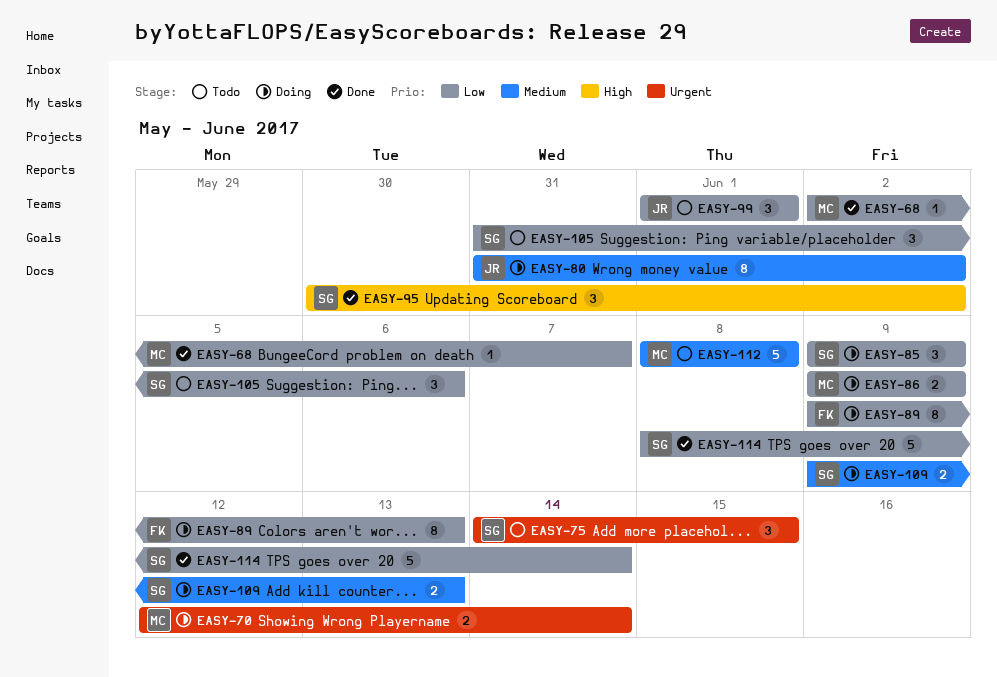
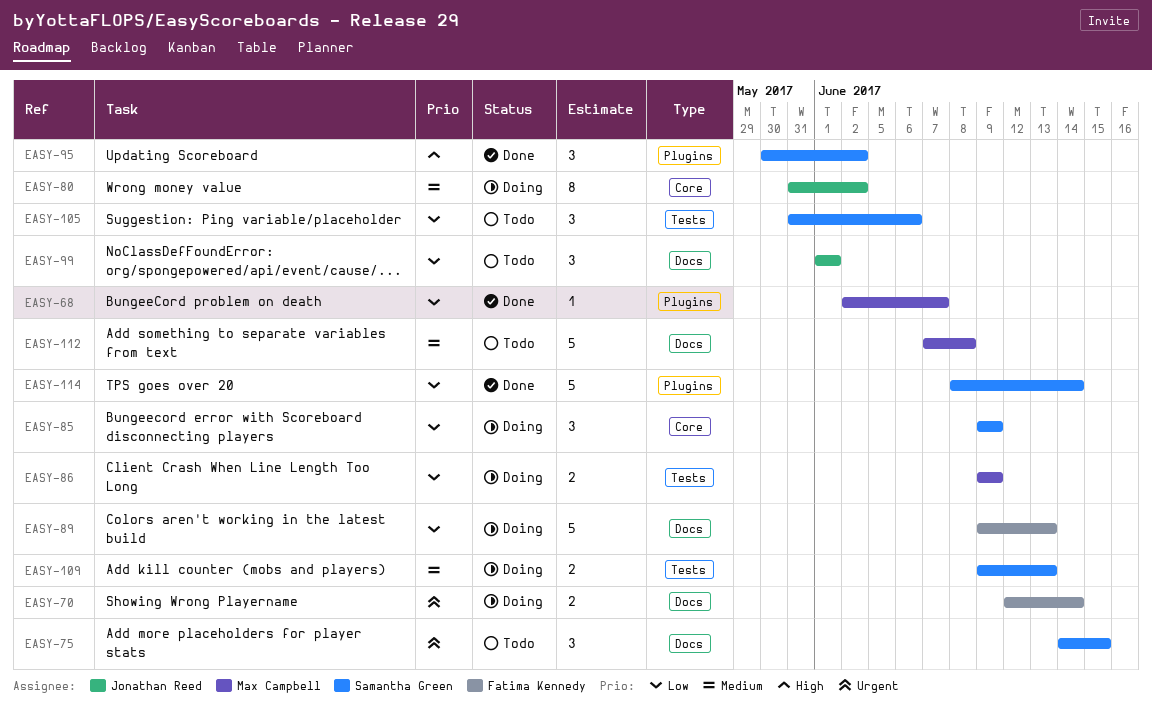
EASY-70, owner: Max Campbell -> Fatima Kennedy
EASY-89, estimate: 8 -> 5
EASY-112, start: Jun 8 -> Jun 7

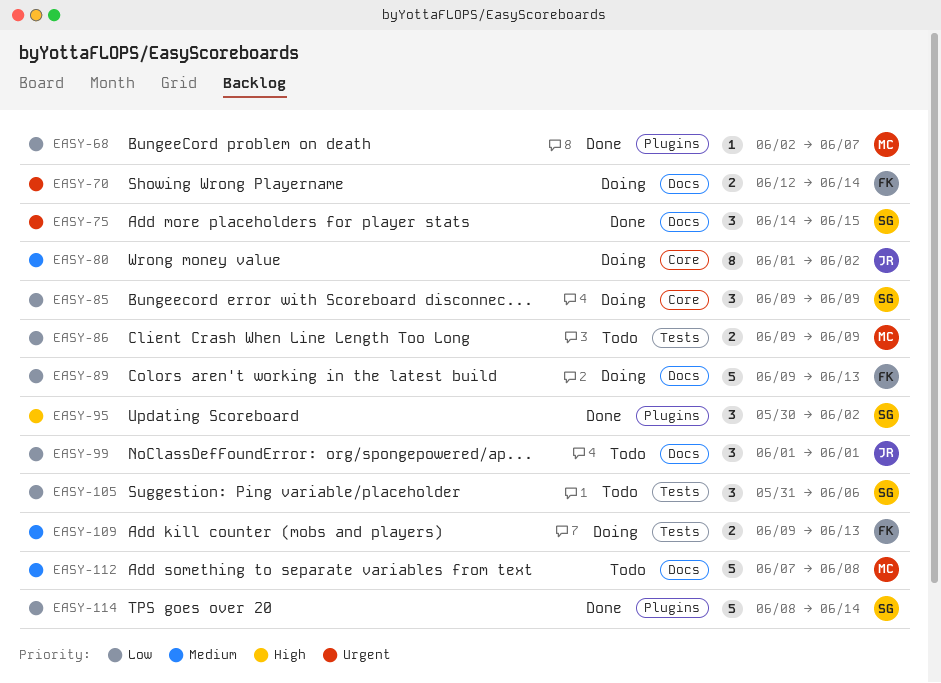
EASY-75, status: Todo -> Done
EASY-80, start: May 31 -> Jun 1
EASY-86, status: Doing -> Todo
EASY-109, owner: Samantha Green -> Fatima Kennedy

